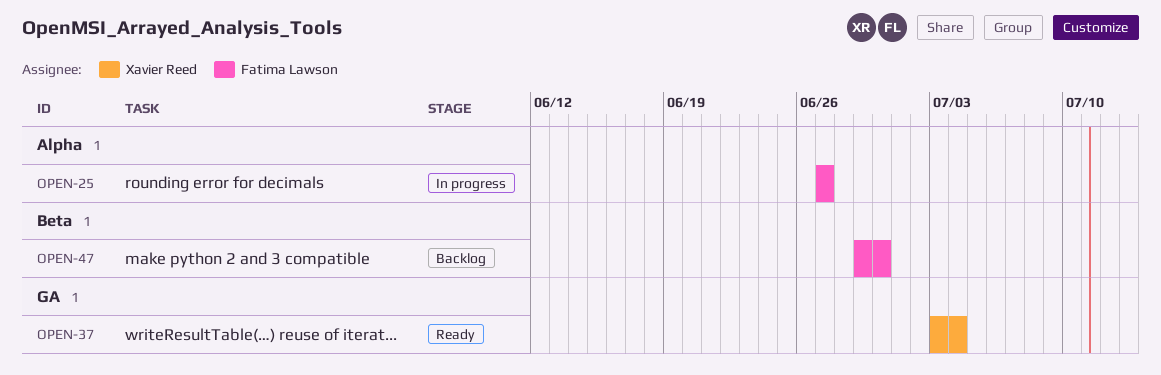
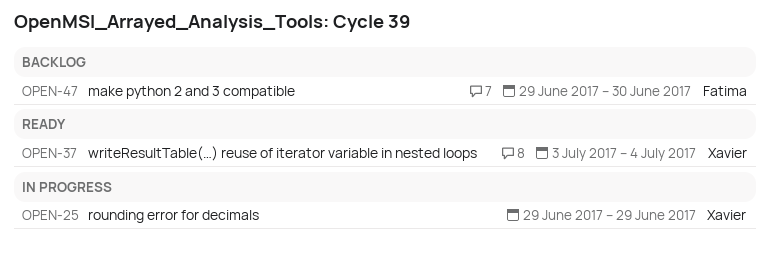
OPEN-25, owner: Fatima Lawson -> Xavier Reed
OPEN-25, start: Jun 27 -> Jun 29
OPEN-25, due: Jun 27 -> Jun 29

